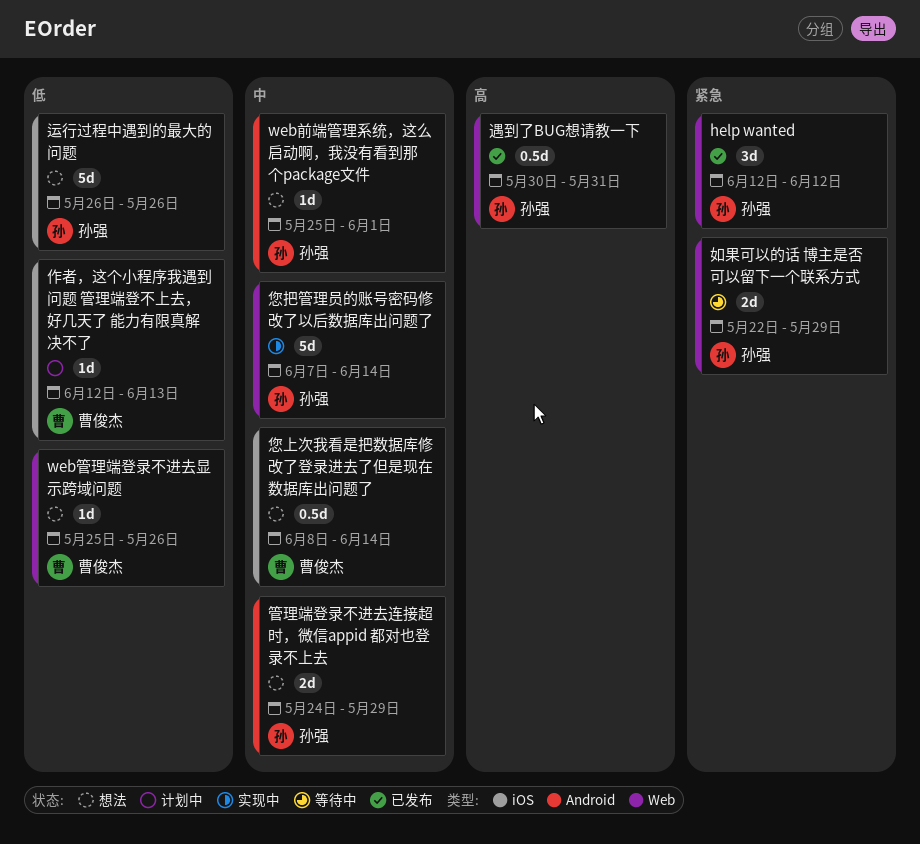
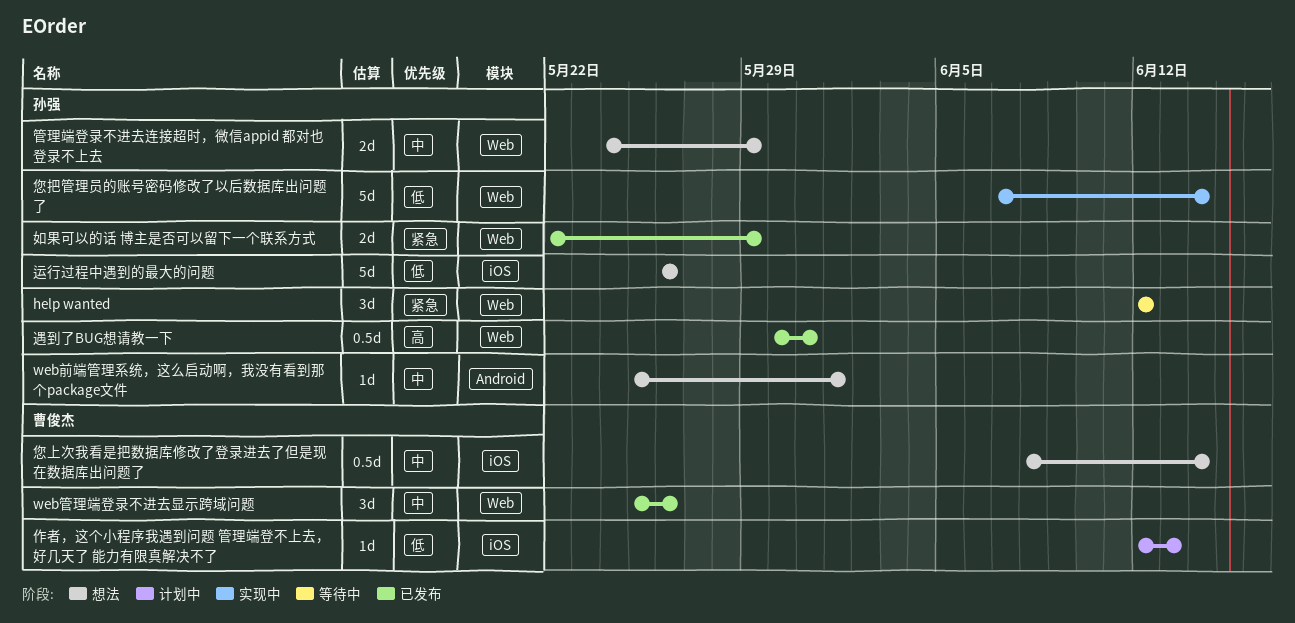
help wanted, status: 已发布 -> 等待中
web管理端登录不进去显示跨域问题, status: 想法 -> 已发布
web管理端登录不进去显示跨域问题, priority: 低 -> 中
web管理端登录不进去显示跨域问题, estimate: 1d -> 3d
如果可以的话 博主是否可以留下一个联系方式, status: 等待中 -> 已发布
您把管理员的账号密码修改了以后数据库出问题了, priority: 中 -> 低
管理端登录不进去连接超时，微信appid 都对也登录不上去, label: Android -> Web

